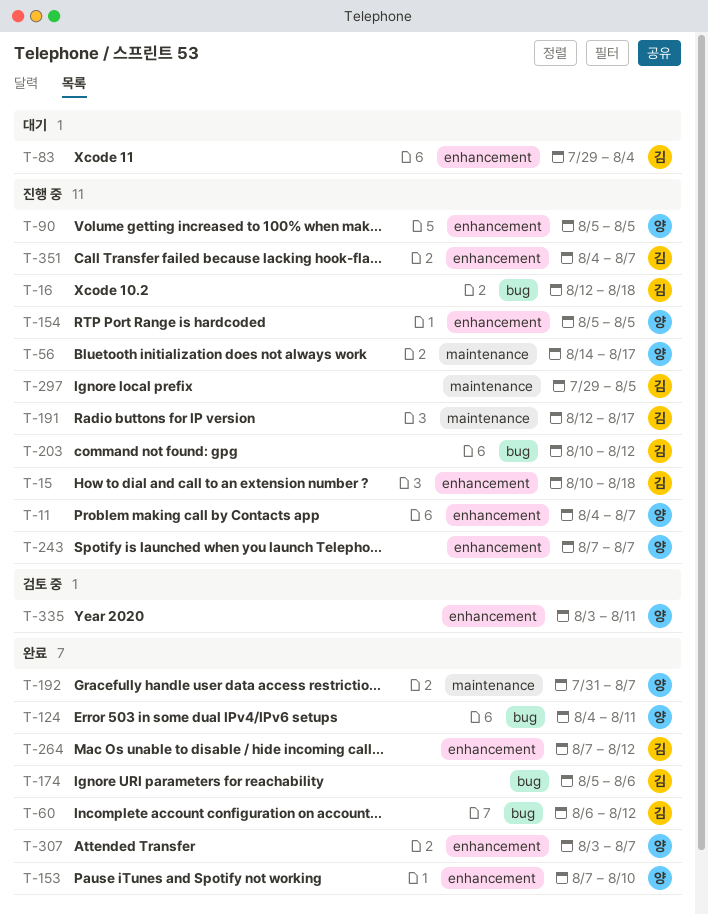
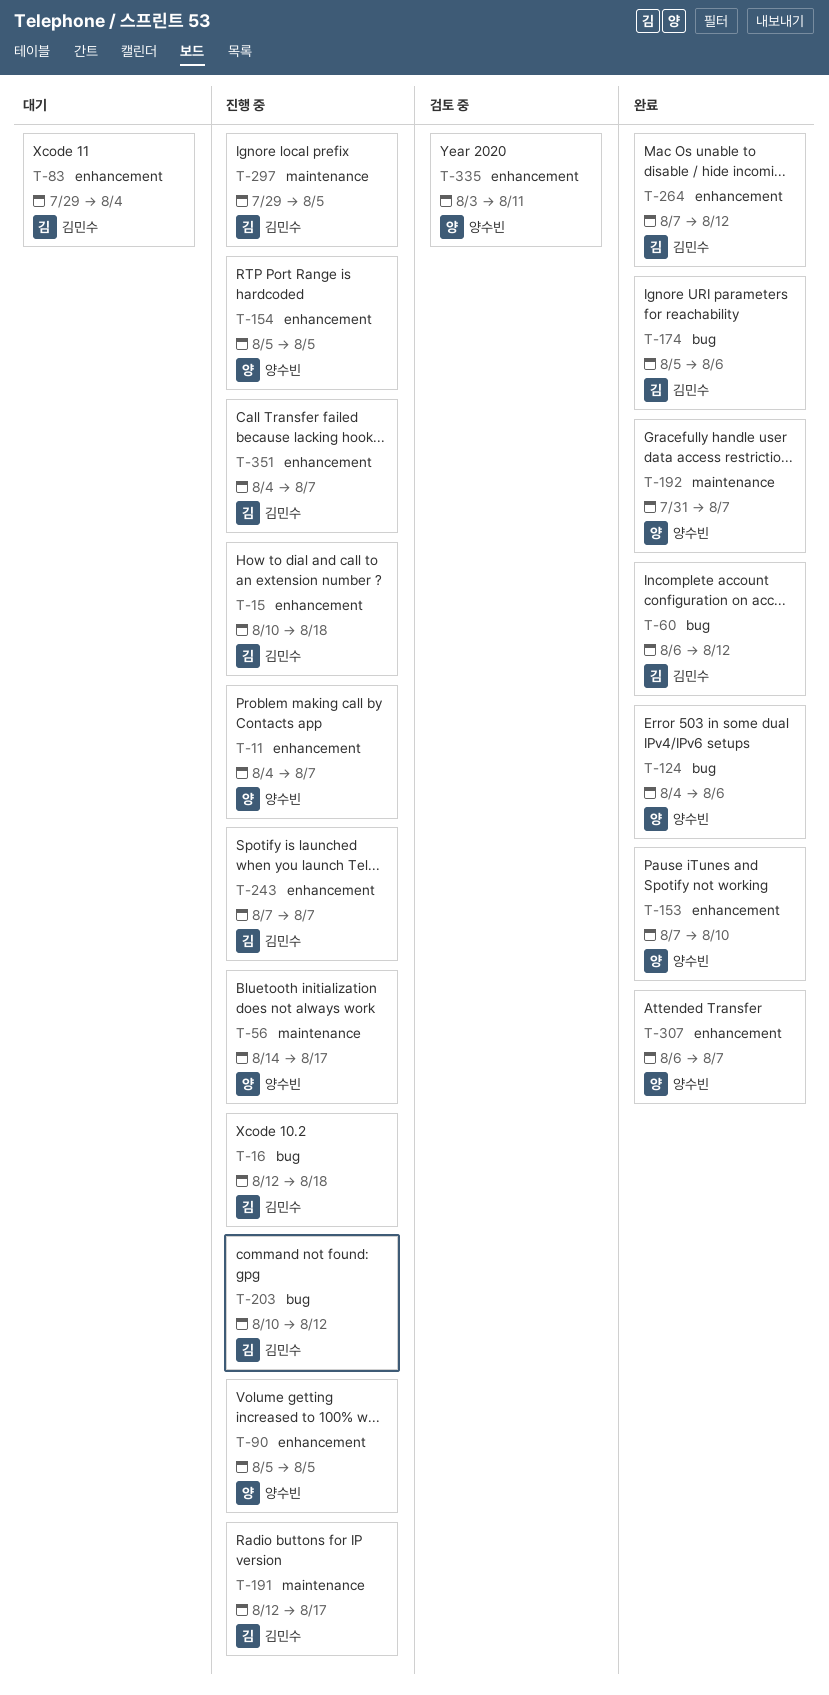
T-124, due: Aug 11 -> Aug 6
T-243, owner: 양수빈 -> 김민수
T-307, start: Aug 3 -> Aug 6

